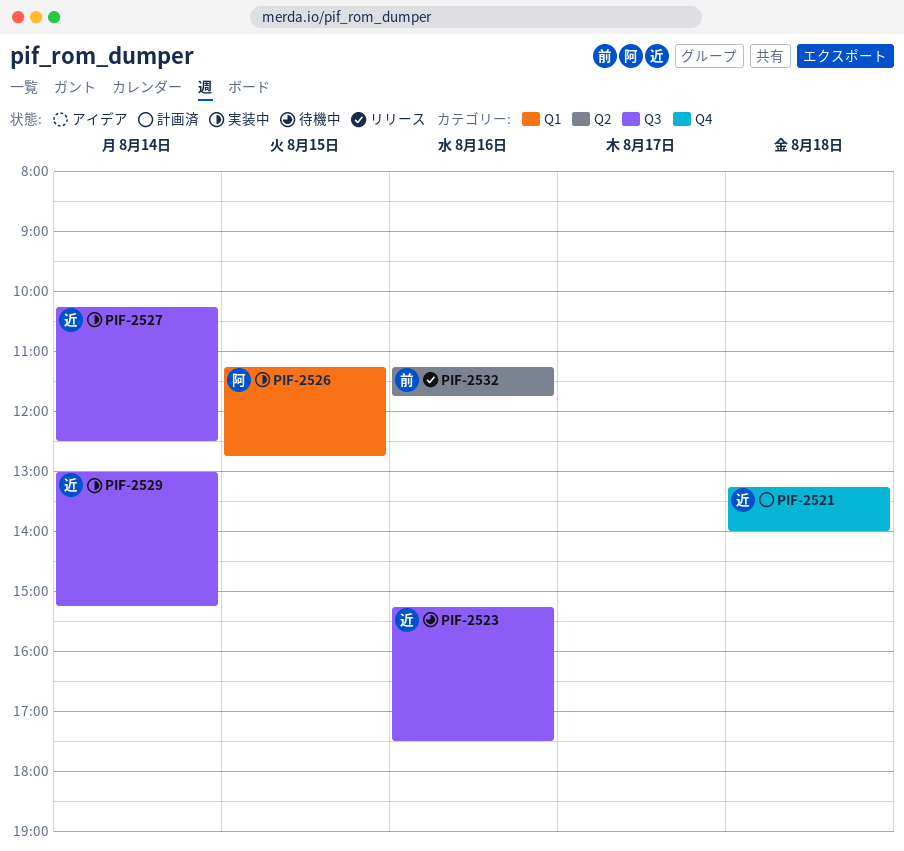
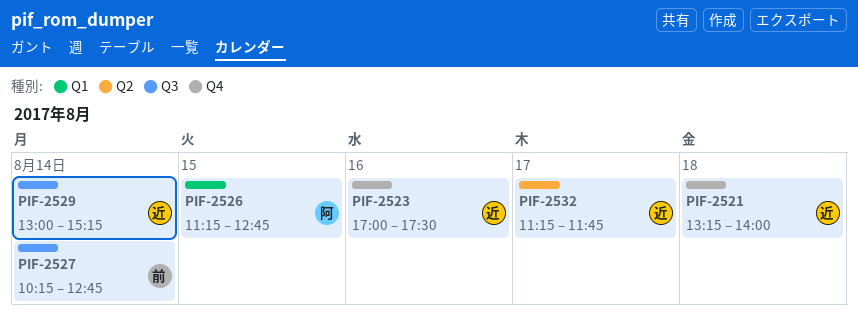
PIF-2523, label: Q3 -> Q4
PIF-2523, begins: 15:15 -> 17:00
PIF-2527, owner: 近 -> 前
PIF-2527, ends: 12:30 -> 12:45
PIF-2532, owner: 前 -> 近
PIF-2532, day: Aug 16 -> Aug 17

